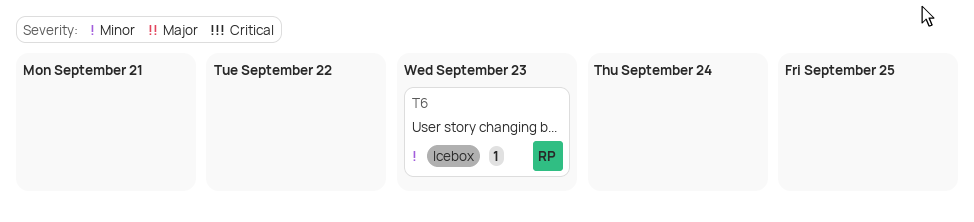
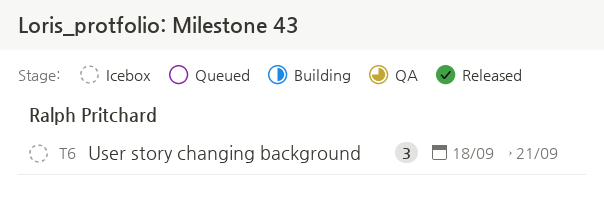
T6, estimate: 1 -> 3
T6, due: Sep 23 -> Sep 21

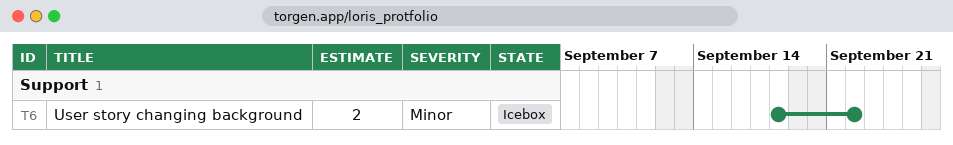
T6, estimate: 3 -> 2
T6, due: Sep 21 -> Sep 22

